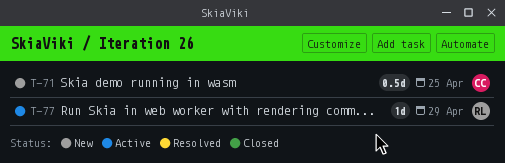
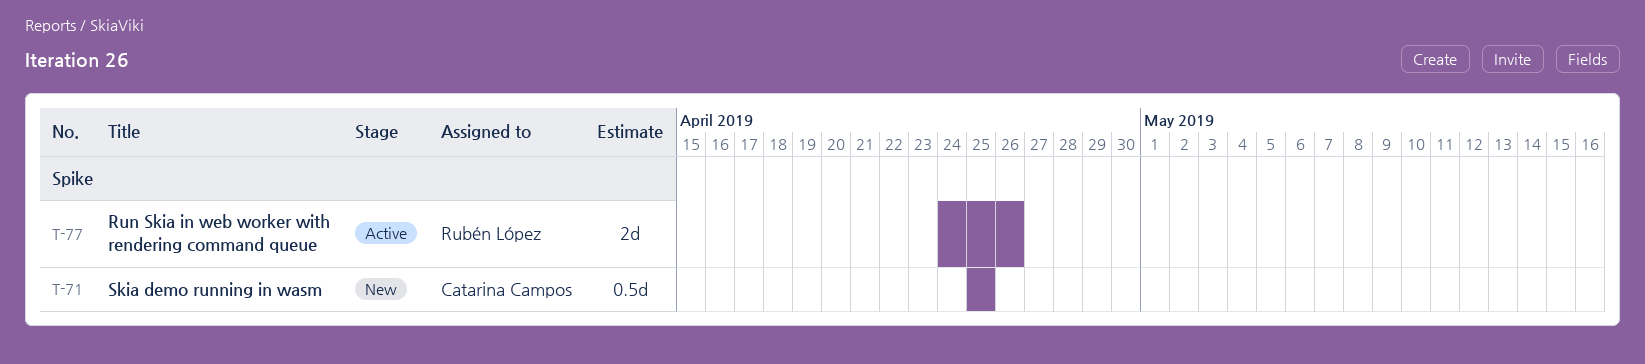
T-77, estimate: 1d -> 2d
T-77, due: Apr 29 -> Apr 26

